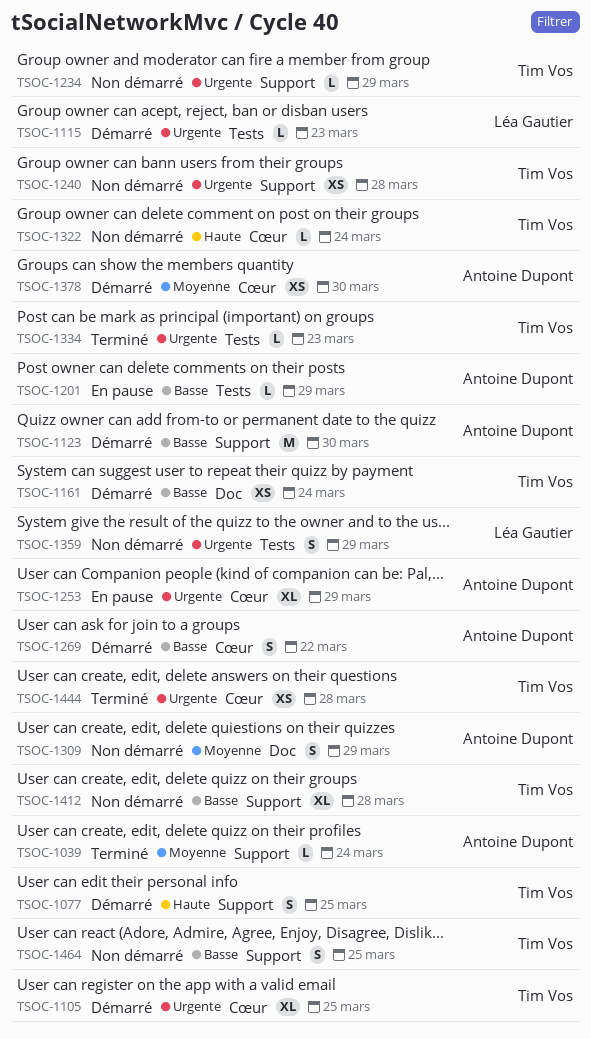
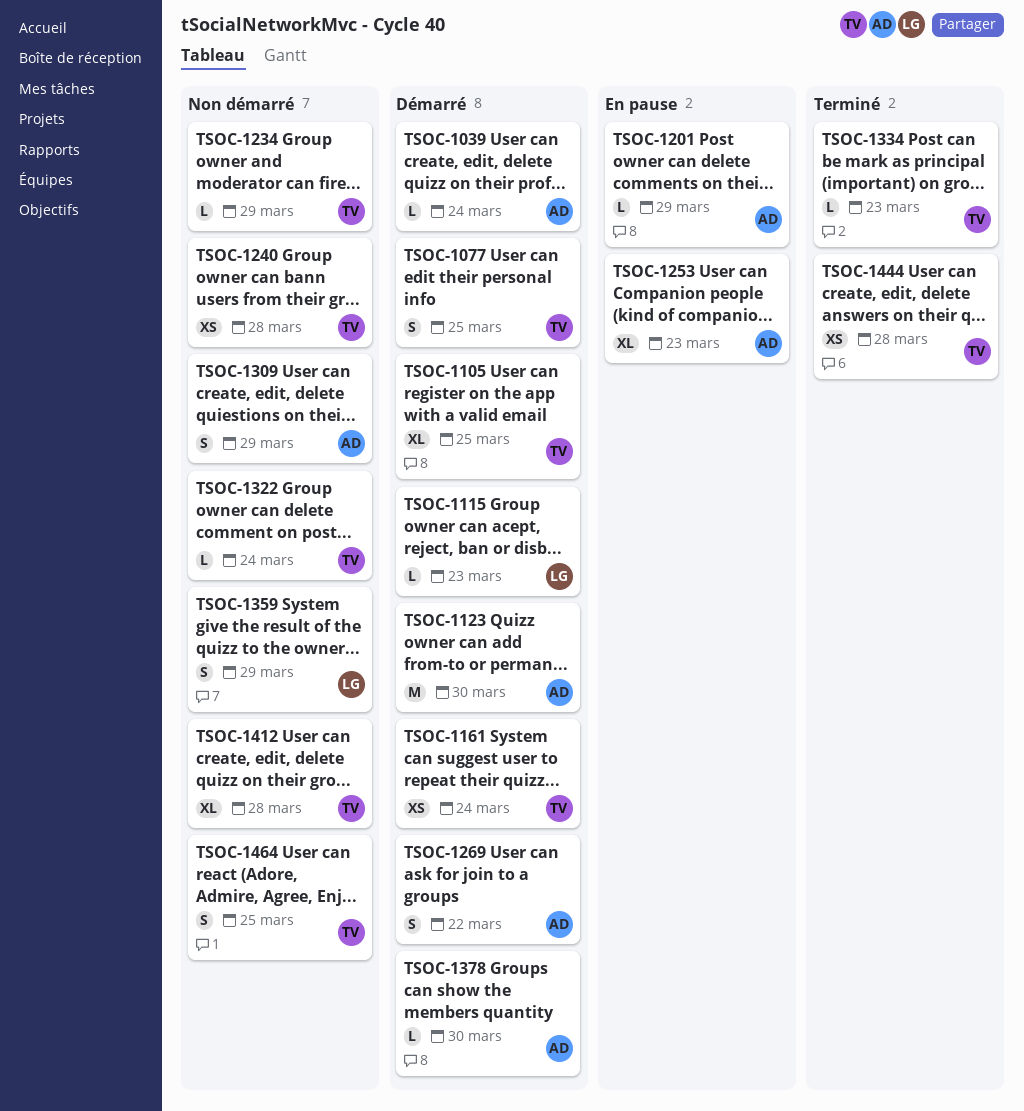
TSOC-1039, status: Terminé -> Démarré
TSOC-1253, due: Mar 29 -> Mar 23
TSOC-1378, estimate: XS -> L

